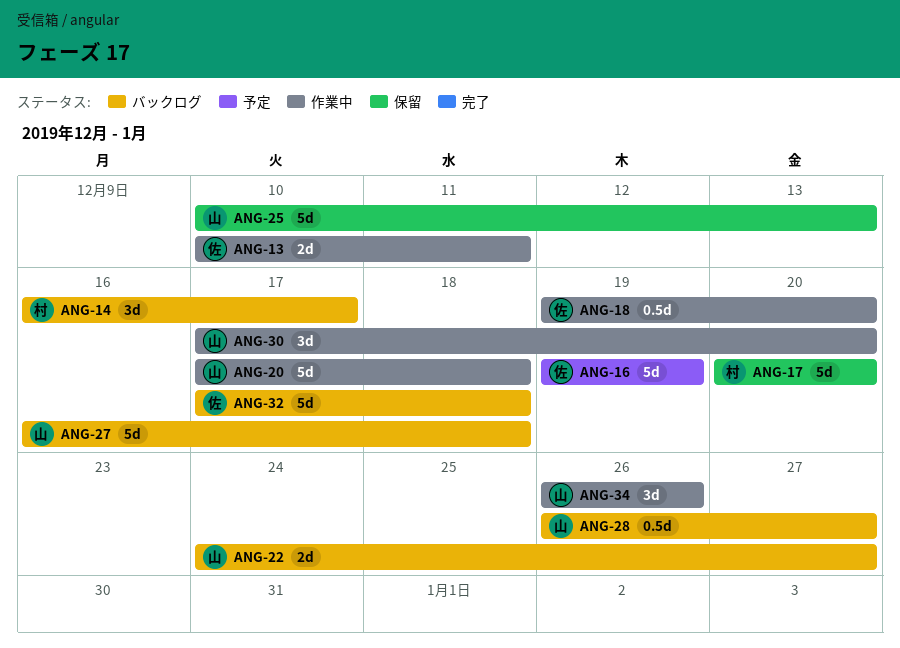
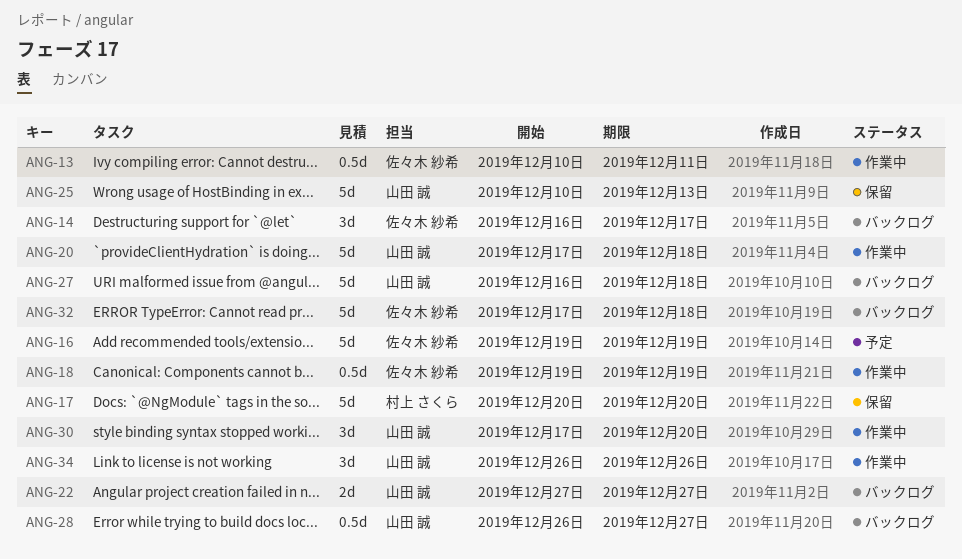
ANG-13, estimate: 2d -> 0.5d
ANG-14, owner: 村上 さくら -> 佐々木 紗希
ANG-18, due: Dec 20 -> Dec 19
ANG-22, start: Dec 24 -> Dec 27

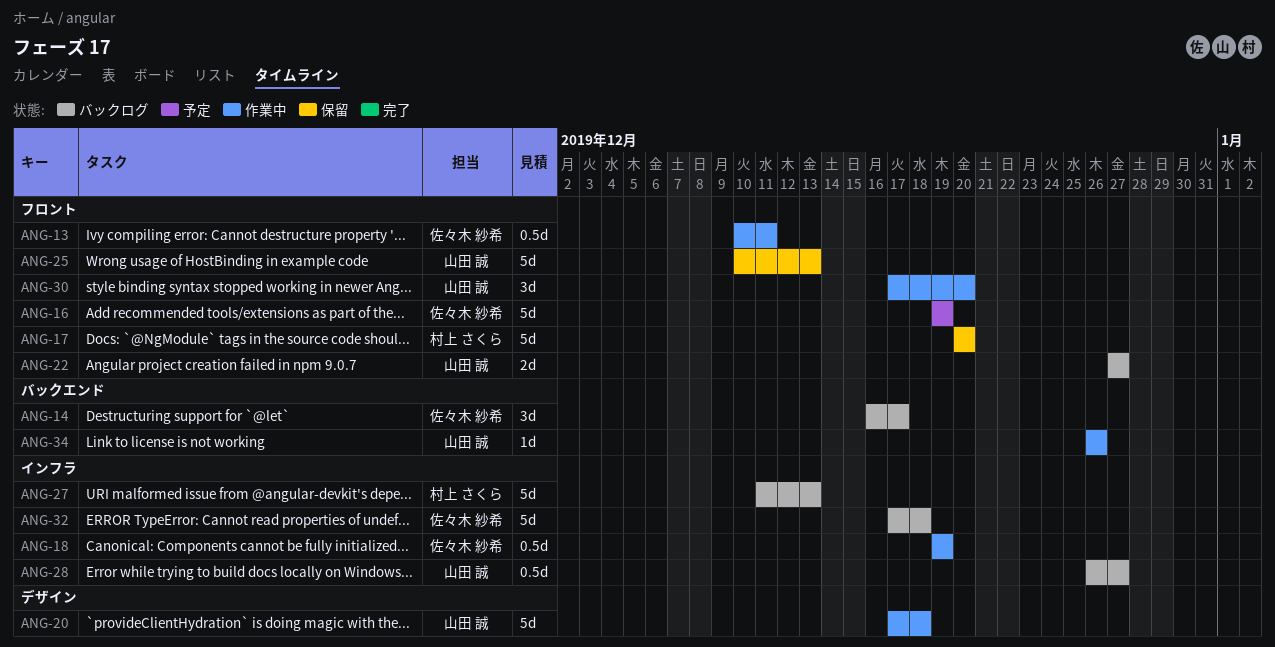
ANG-27, owner: 山田 誠 -> 村上 さくら
ANG-27, start: Dec 16 -> Dec 11
ANG-27, due: Dec 18 -> Dec 13
ANG-34, estimate: 3d -> 1d

